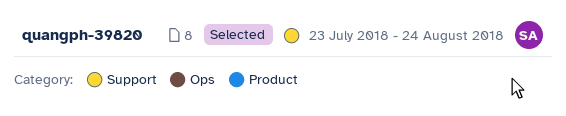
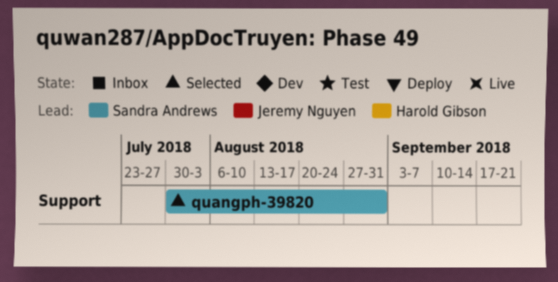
quangph-39820, start: Jul 23 -> Jul 30
quangph-39820, due: Aug 24 -> Aug 31

